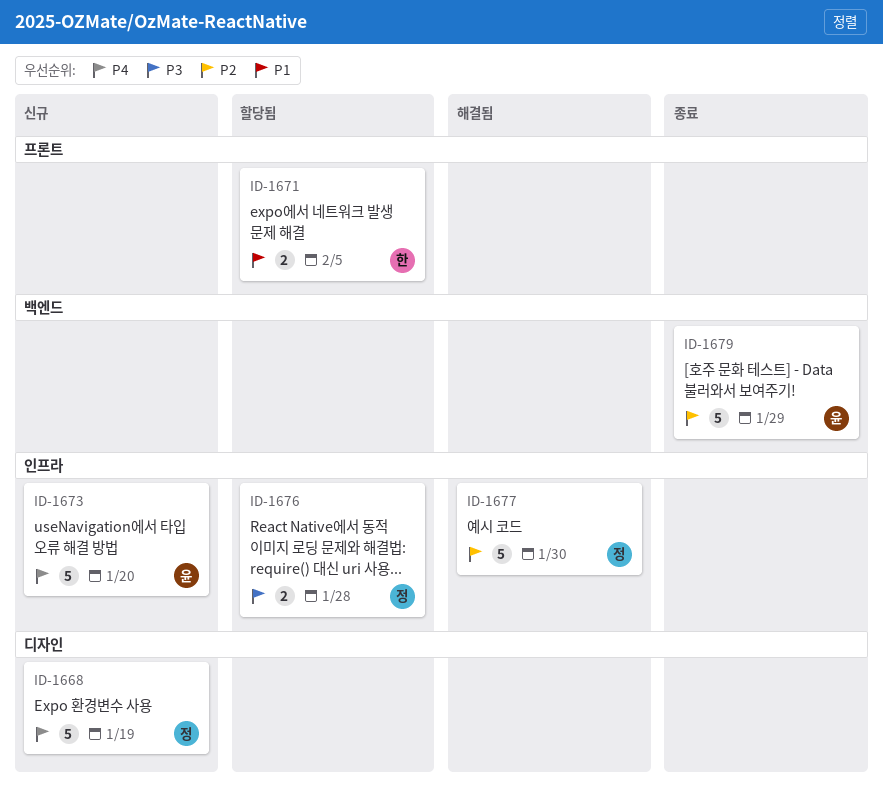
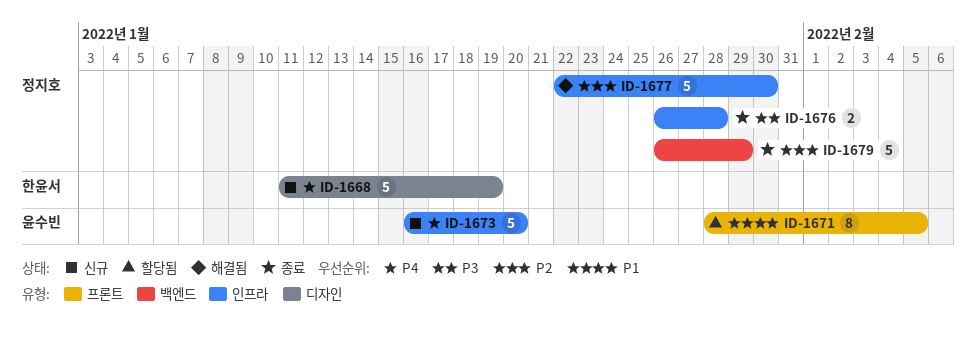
ID-1668, owner: 정지호 -> 한윤서
ID-1671, owner: 한윤서 -> 윤수빈
ID-1671, estimate: 2 -> 8
ID-1676, status: 할당됨 -> 종료
ID-1679, owner: 윤수빈 -> 정지호

